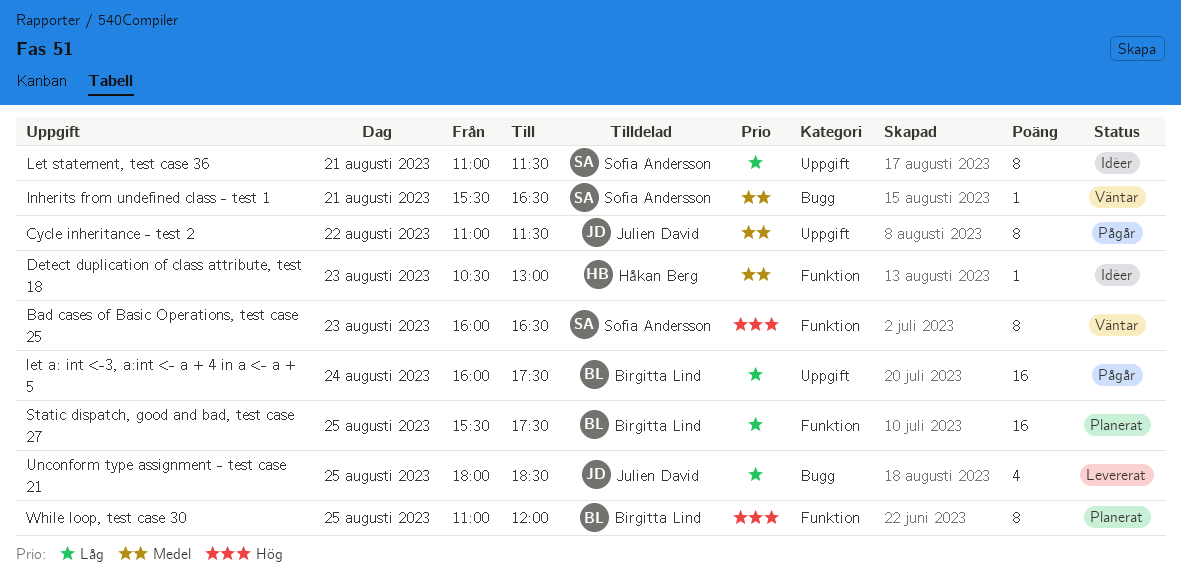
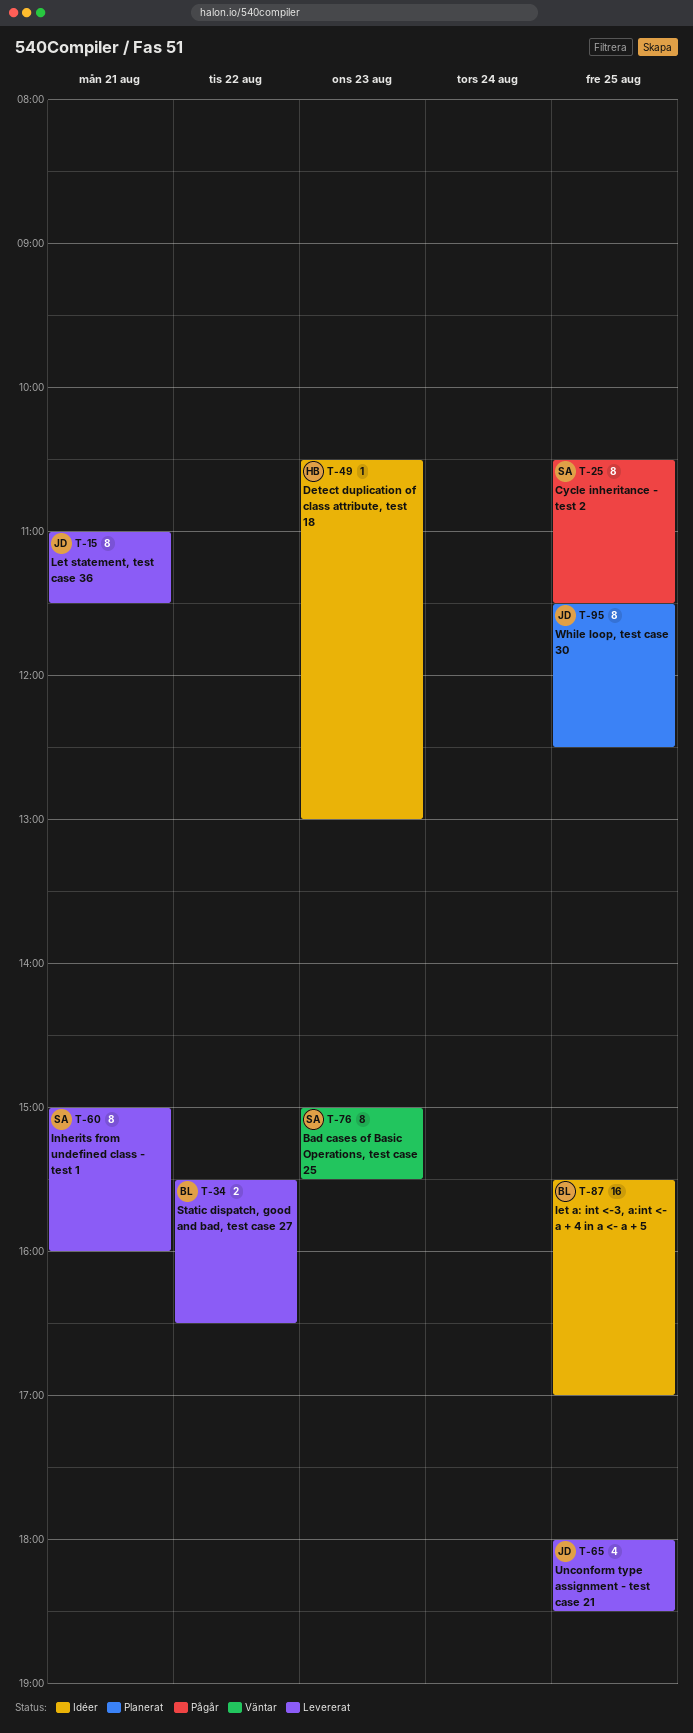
Bad cases of Basic Operations, test case 25, begins: 16:00 -> 15:00
Bad cases of Basic Operations, test case 25, ends: 16:30 -> 15:30
Cycle inheritance - test 2, owner: Julien David -> Sofia Andersson
Cycle inheritance - test 2, day: Aug 22 -> Aug 25
Cycle inheritance - test 2, begins: 11:00 -> 10:30
Inherits from undefined class - test 1, status: Väntar -> Levererat
Inherits from undefined class - test 1, estimate: 1 -> 8
Inherits from undefined class - test 1, begins: 15:30 -> 15:00
Inherits from undefined class - test 1, ends: 16:30 -> 16:00
let a: int <-3, a:int <- a + 4 in a <- a + 5, status: Pågår -> Idéer
let a: int <-3, a:int <- a + 4 in a <- a + 5, day: Aug 24 -> Aug 25
let a: int <-3, a:int <- a + 4 in a <- a + 5, begins: 16:00 -> 15:30
let a: int <-3, a:int <- a + 4 in a <- a + 5, ends: 17:30 -> 17:00
Let statement, test case 36, status: Idéer -> Levererat
Let statement, test case 36, owner: Sofia Andersson -> Julien David
Static dispatch, good and bad, test case 27, status: Planerat -> Levererat
Static dispatch, good and bad, test case 27, estimate: 16 -> 2
Static dispatch, good and bad, test case 27, day: Aug 25 -> Aug 22
Static dispatch, good and bad, test case 27, ends: 17:30 -> 16:30
While loop, test case 30, owner: Birgitta Lind -> Julien David
While loop, test case 30, begins: 11:00 -> 11:30
While loop, test case 30, ends: 12:00 -> 12:30

